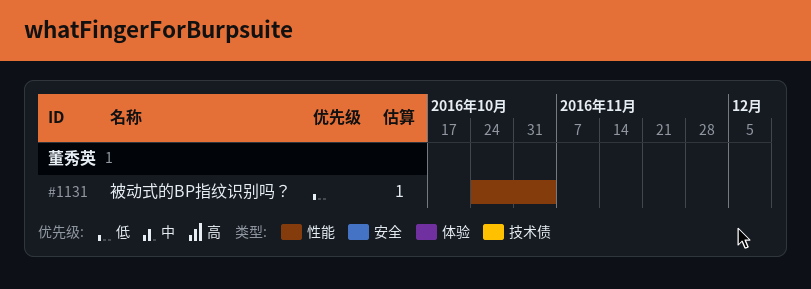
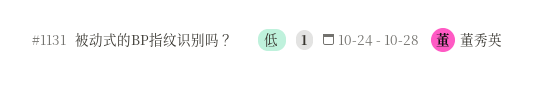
#1131, due: Nov 4 -> Oct 28

